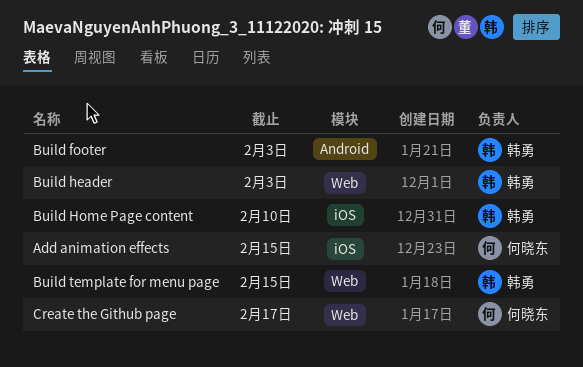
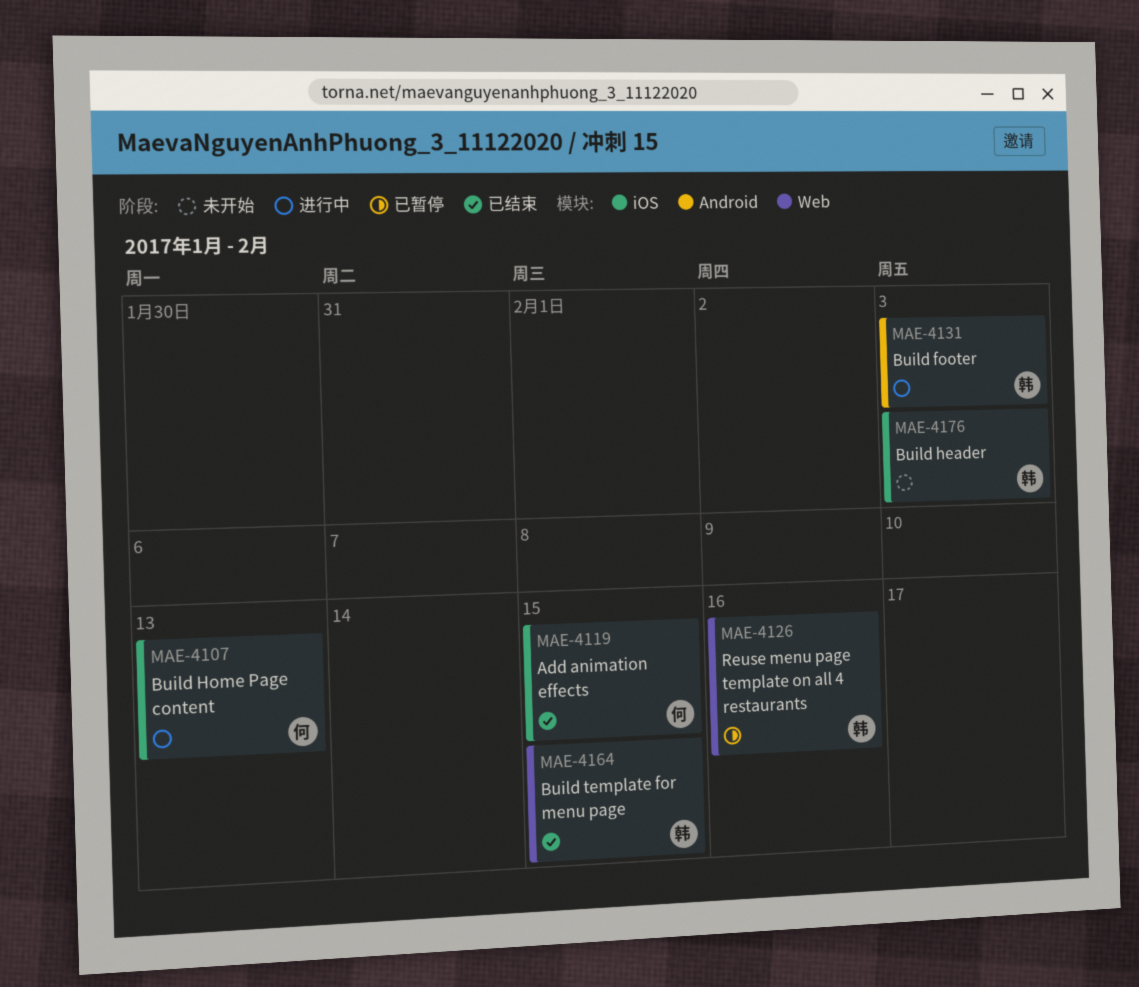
Build header, label: Web -> iOS
Build Home Page content, owner: 韩勇 -> 何晓东
Build Home Page content, due: Feb 10 -> Feb 13
Create the Github page: present -> none
Reuse menu page template on all 4 restaurants: none -> present

